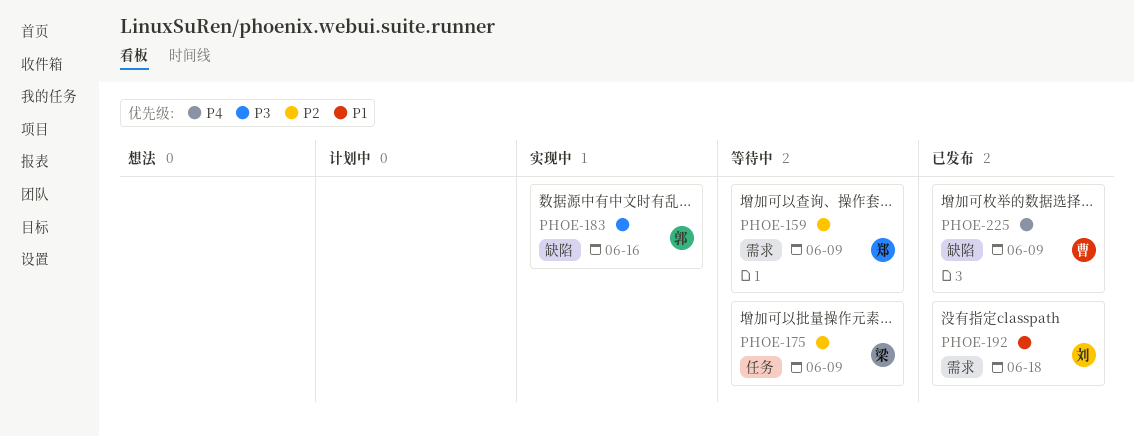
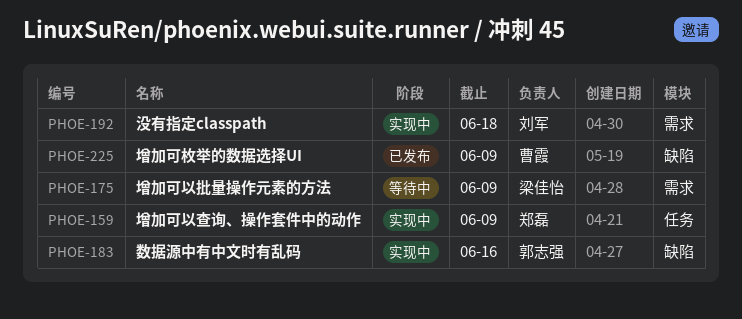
PHOE-159, status: 等待中 -> 实现中
PHOE-159, label: 需求 -> 任务
PHOE-175, label: 任务 -> 需求
PHOE-192, status: 已发布 -> 实现中

